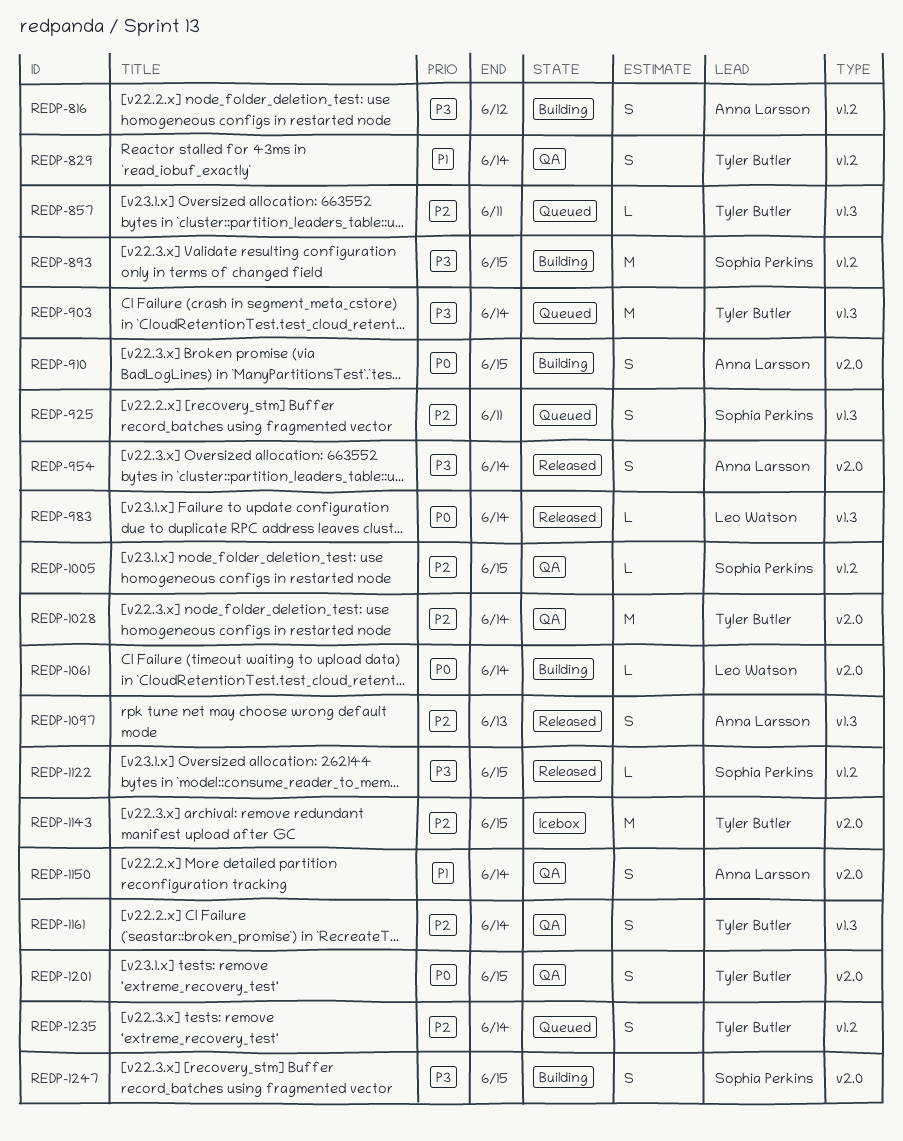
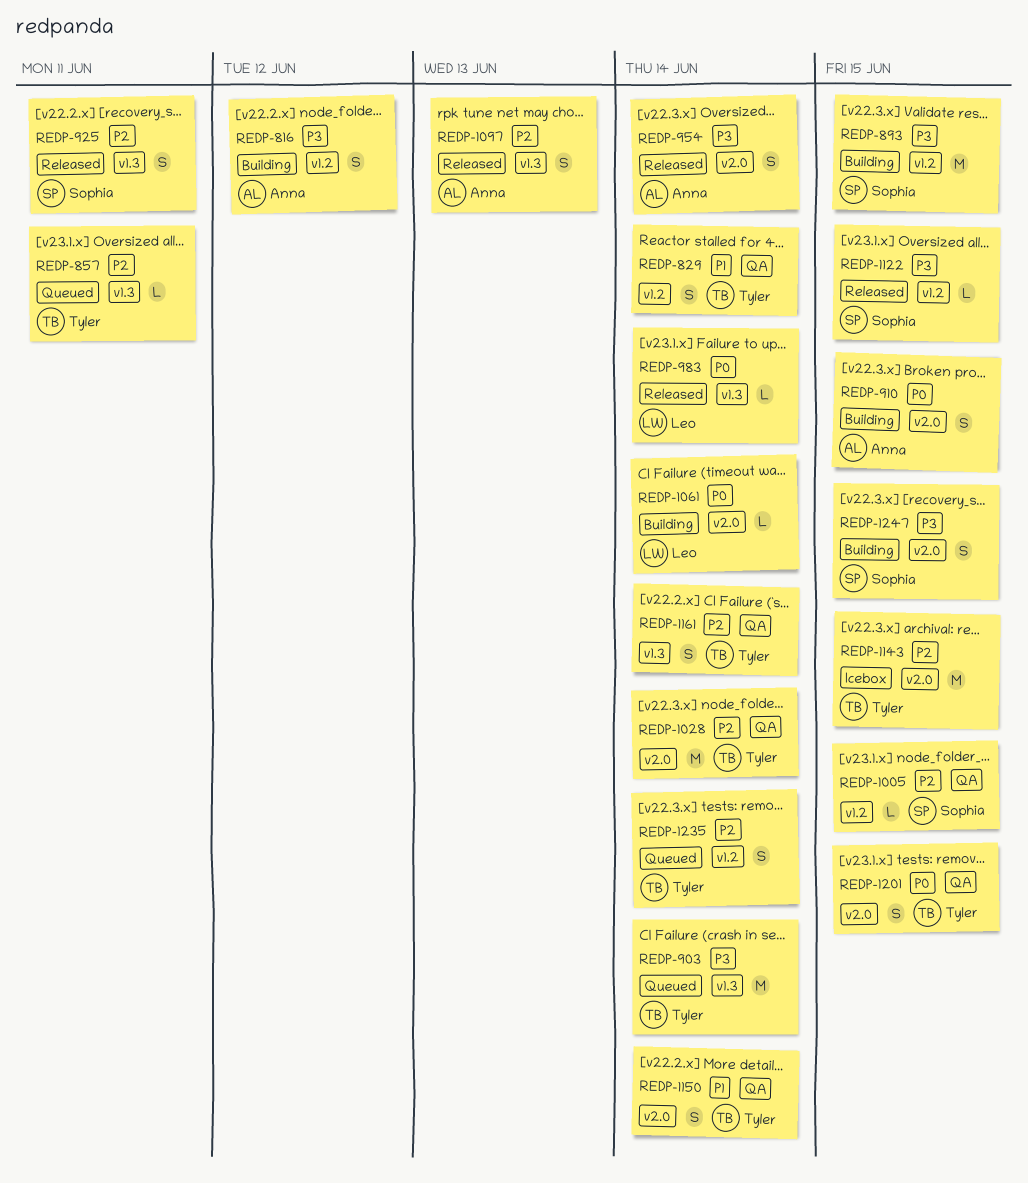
REDP-925, status: Queued -> Released
REDP-1150, owner: Anna Larsson -> Tyler Butler

